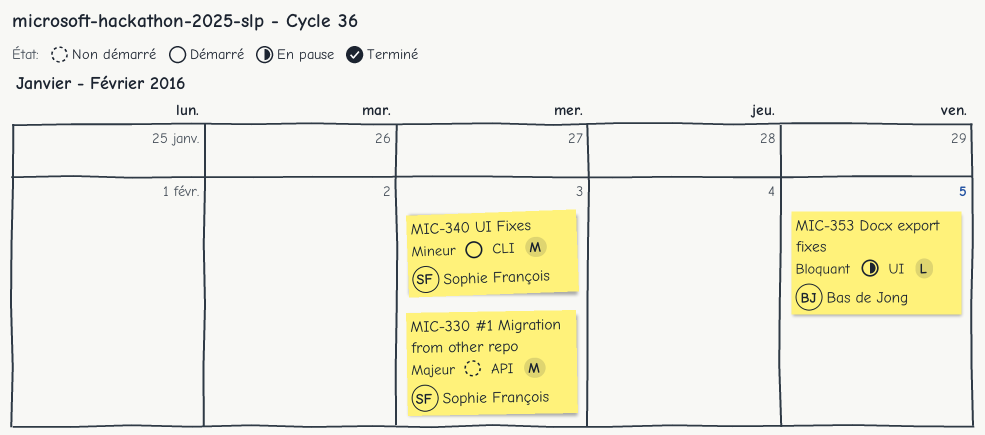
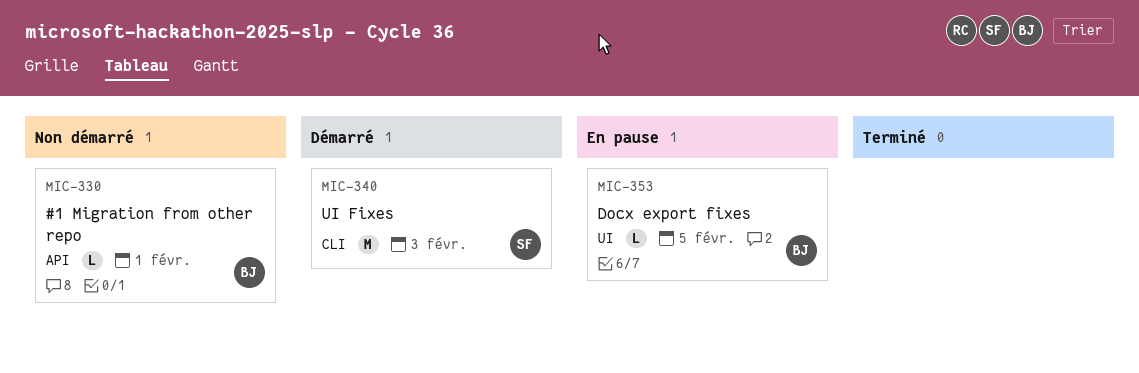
MIC-330, owner: Sophie François -> Bas de Jong
MIC-330, estimate: M -> L
MIC-330, due: Feb 3 -> Feb 1

